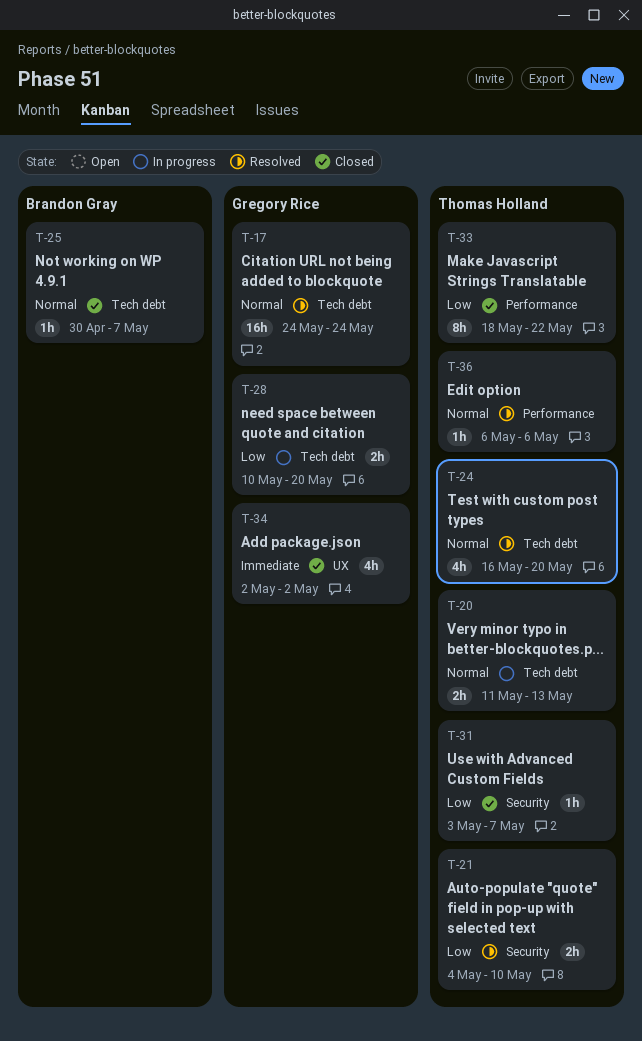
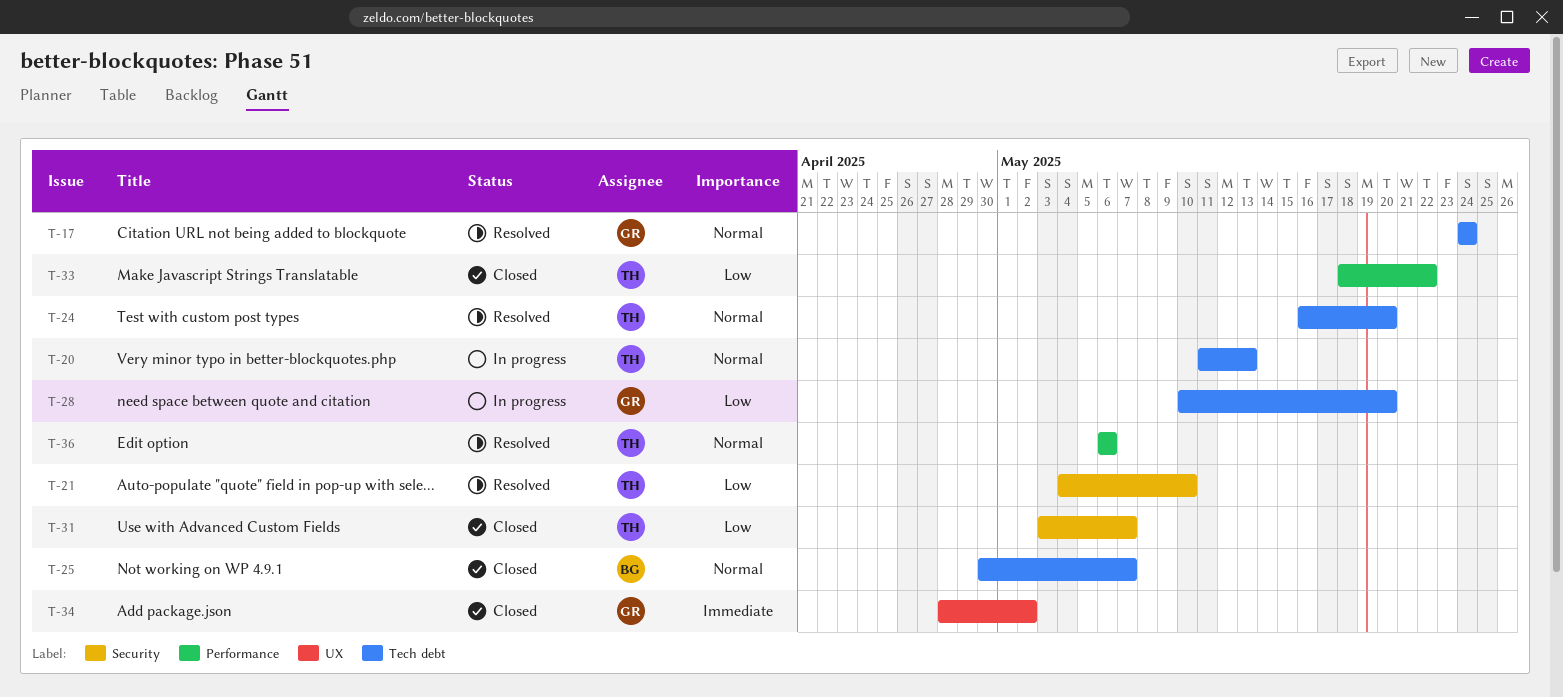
T-34, start: May 2 -> Apr 28

